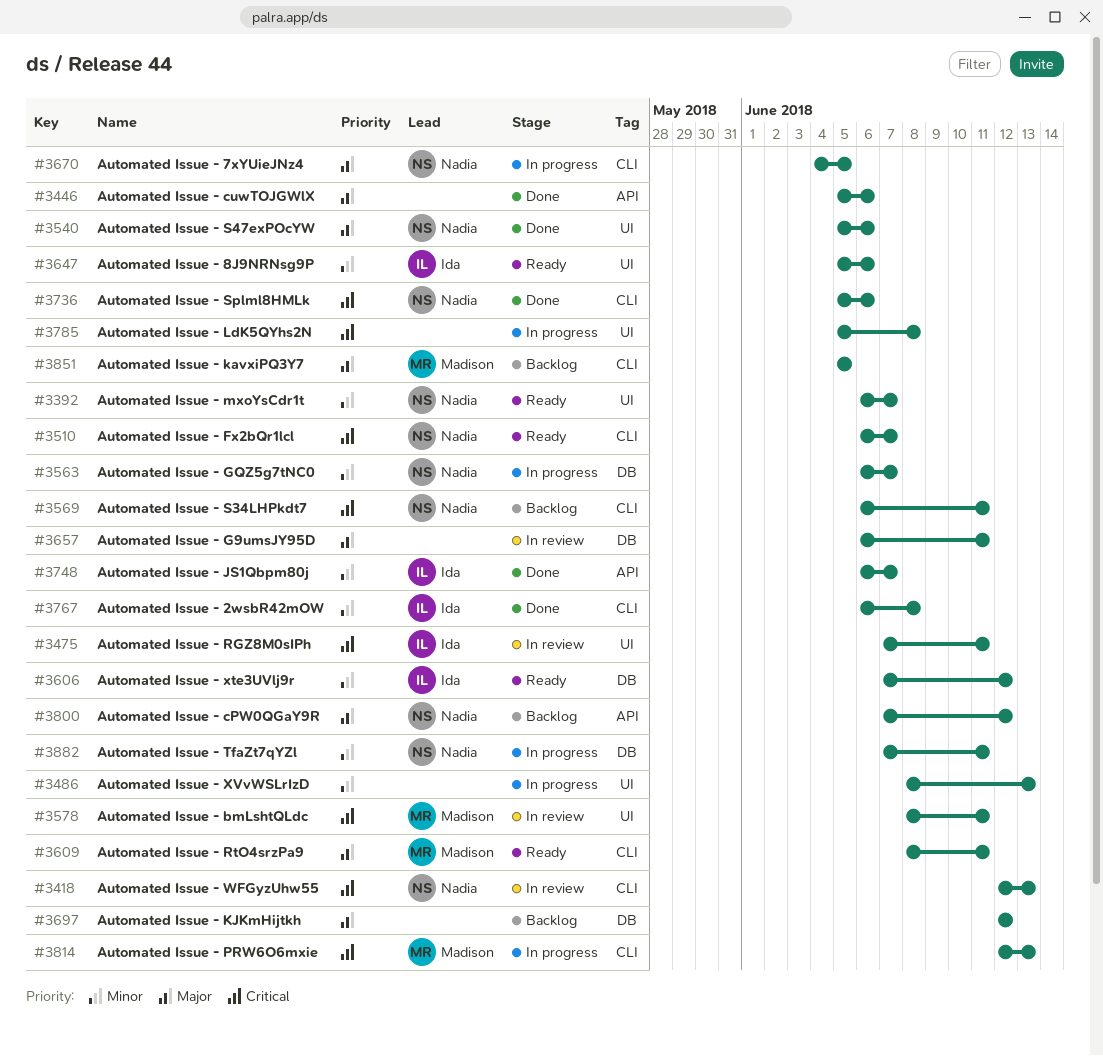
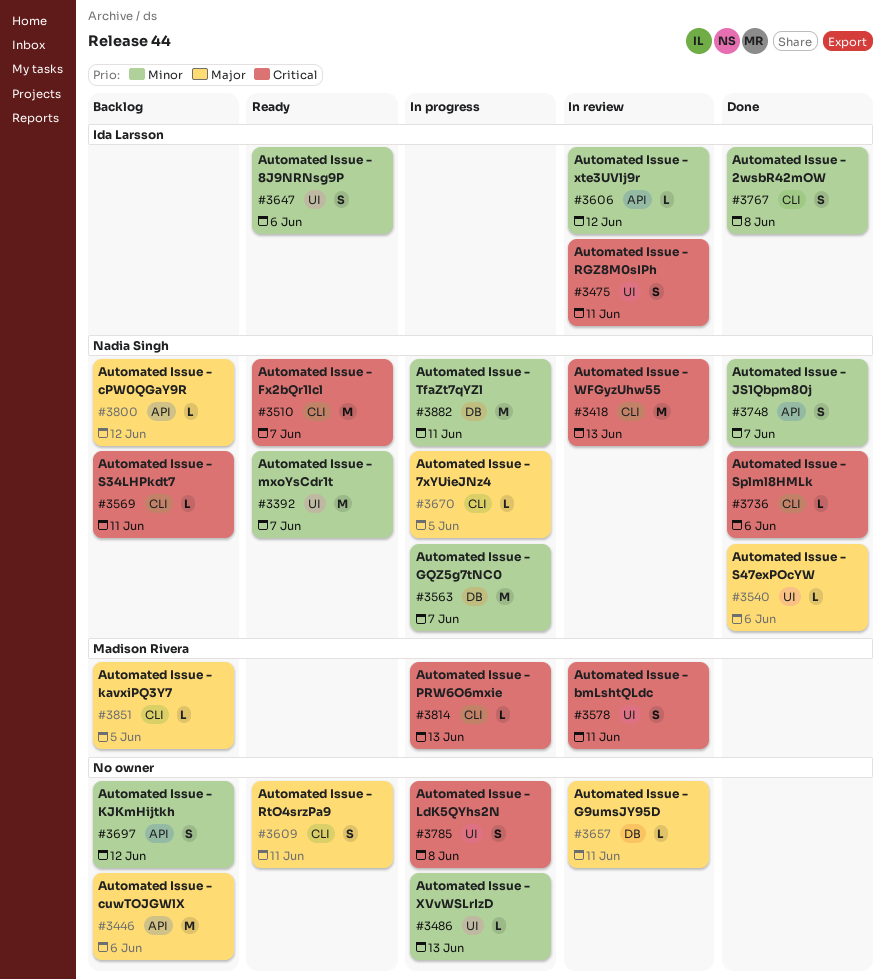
#3446, status: Done -> Backlog
#3606, status: Ready -> In review
#3606, label: DB -> API
#3609, owner: Madison Rivera -> none
#3697, priority: Major -> Minor
#3697, label: DB -> API
#3748, owner: Ida Larsson -> Nadia Singh

